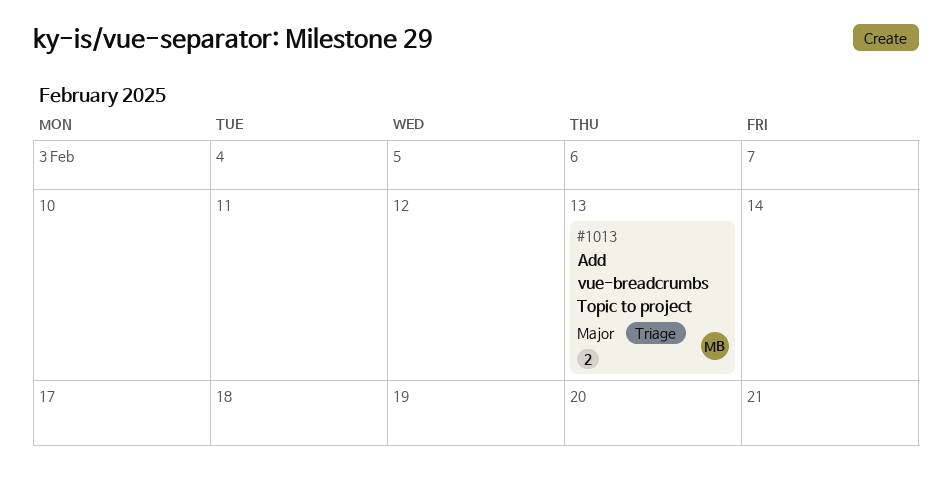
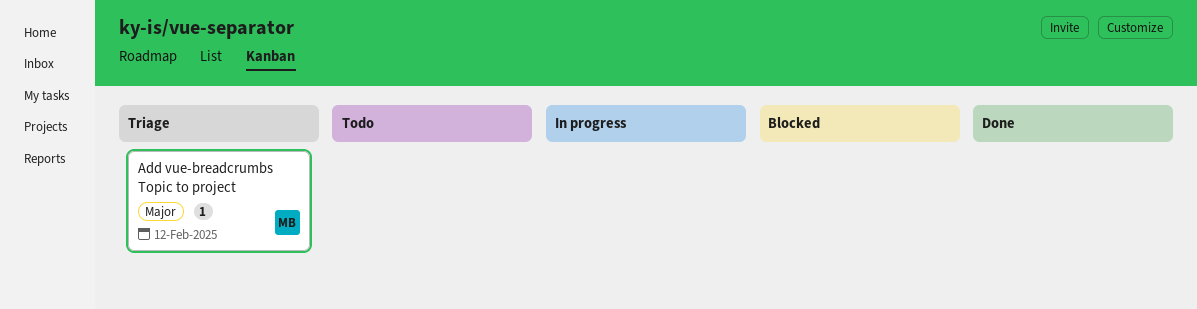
Add vue-breadcrumbs Topic to project, estimate: 2 -> 1
Add vue-breadcrumbs Topic to project, due: Feb 13 -> Feb 12

